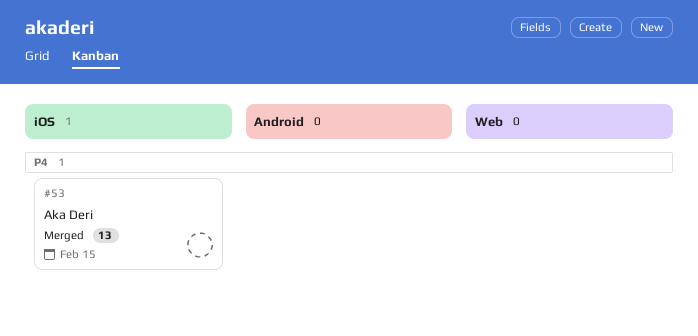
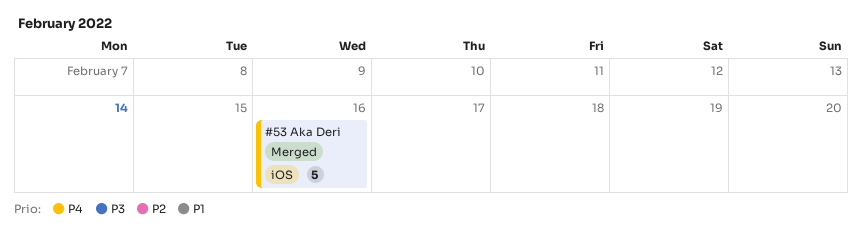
#53, estimate: 13 -> 5
#53, due: Feb 15 -> Feb 16

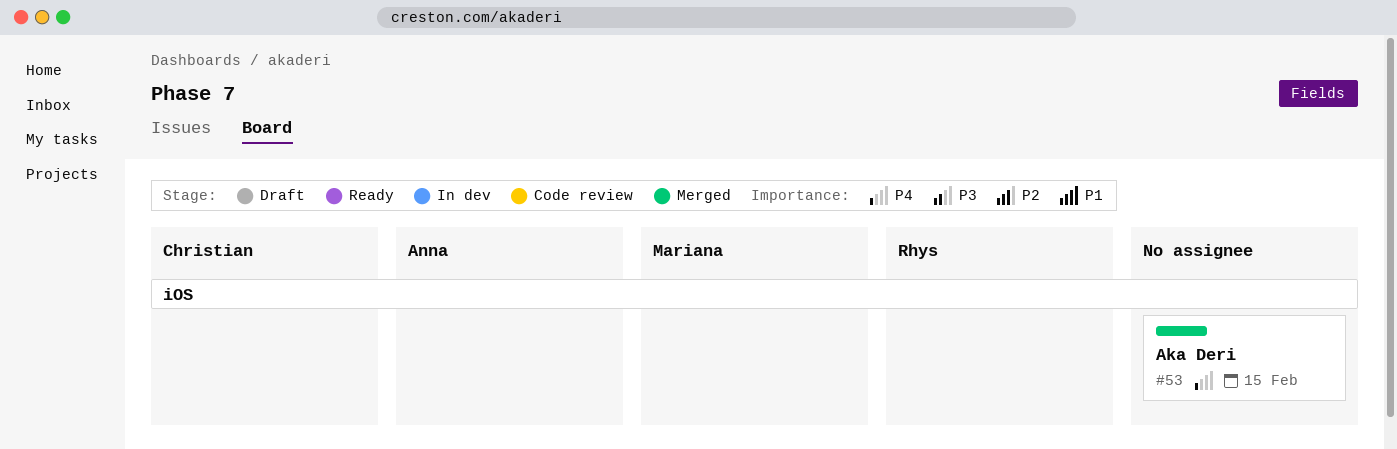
#53, due: Feb 16 -> Feb 15

